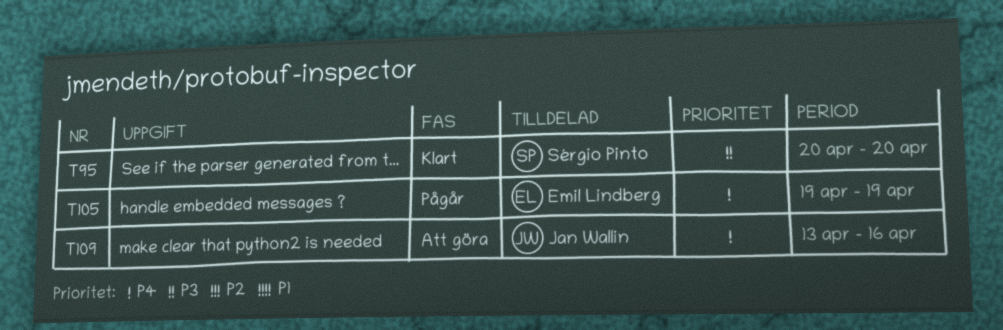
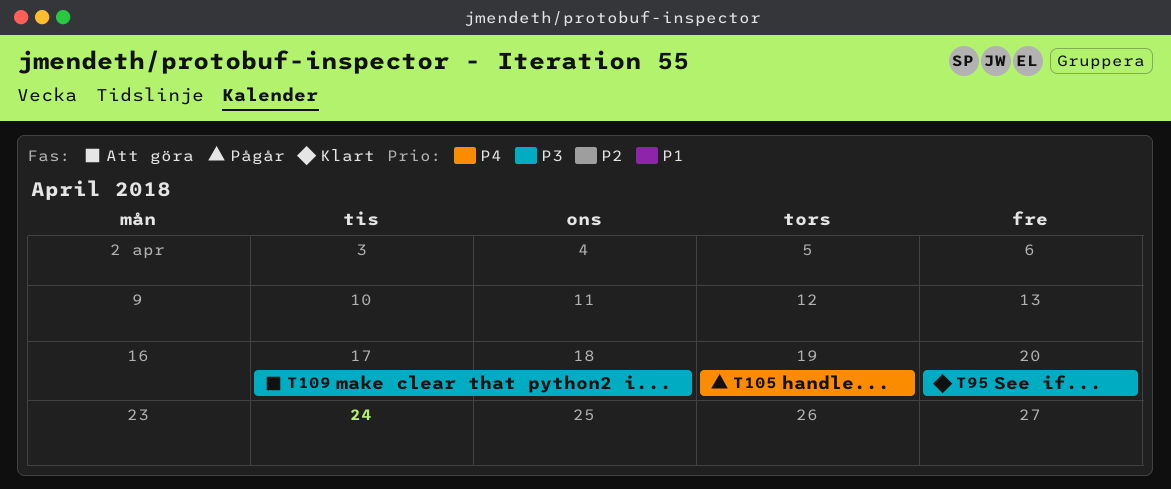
T109, priority: P4 -> P3
T109, start: Apr 13 -> Apr 17
T109, due: Apr 16 -> Apr 18

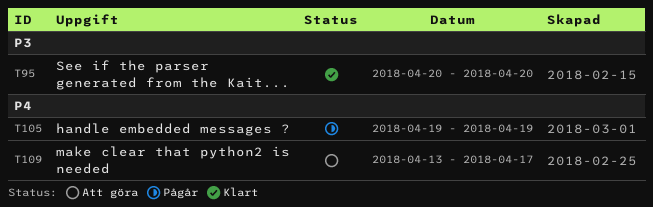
T109, priority: P3 -> P4
T109, start: Apr 17 -> Apr 13
T109, due: Apr 18 -> Apr 17

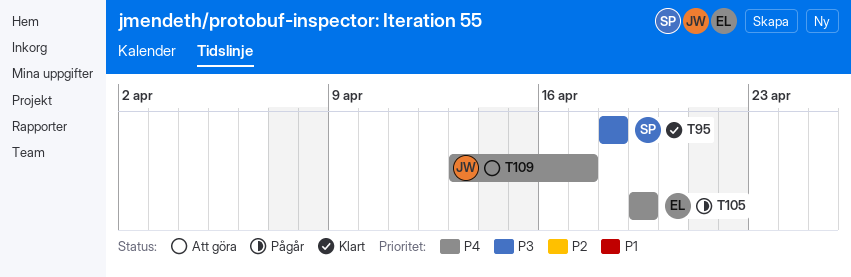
T95, start: Apr 20 -> Apr 18
T95, due: Apr 20 -> Apr 18

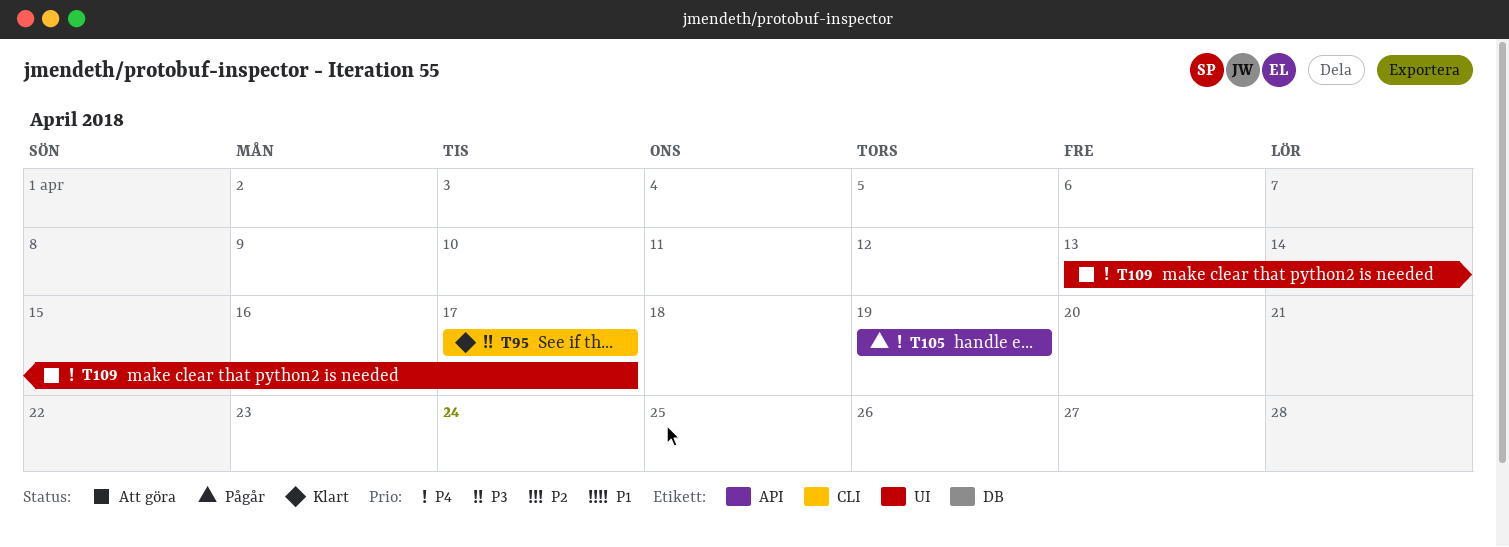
T95, start: Apr 18 -> Apr 17
T95, due: Apr 18 -> Apr 17

